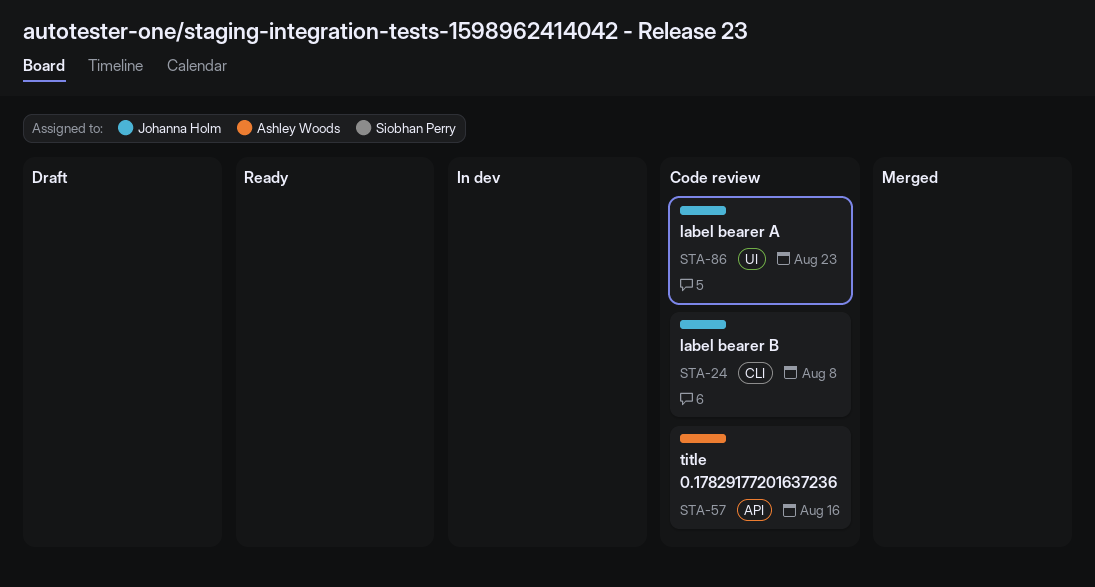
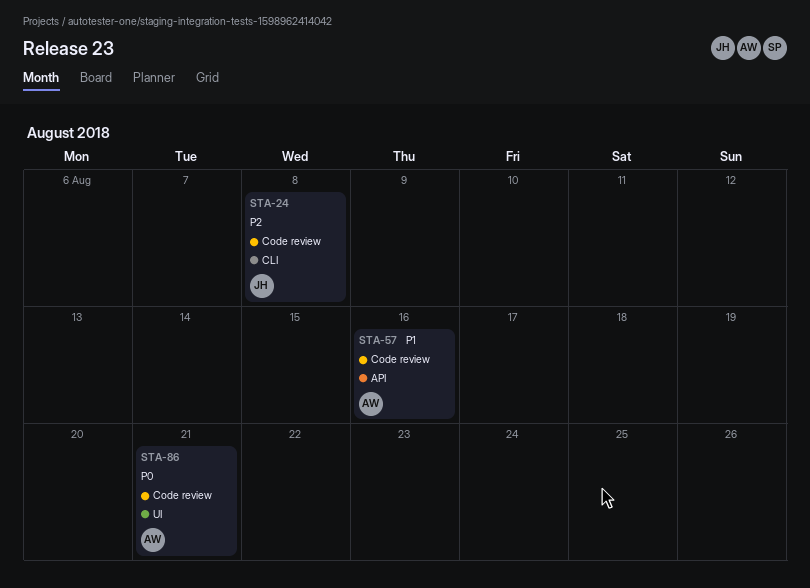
STA-86, owner: Johanna Holm -> Ashley Woods
STA-86, due: Aug 23 -> Aug 21

